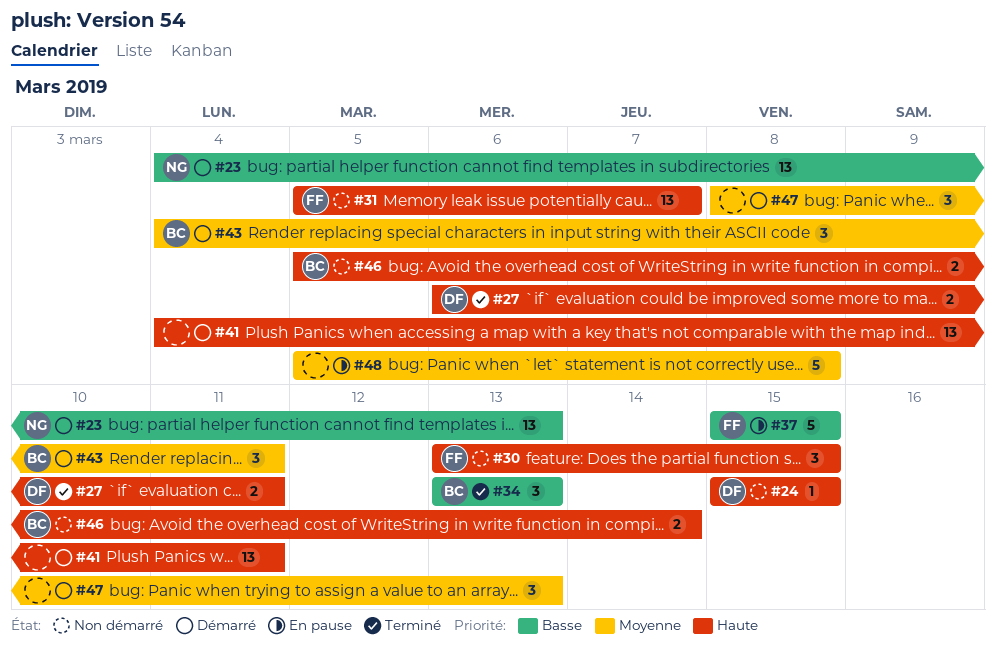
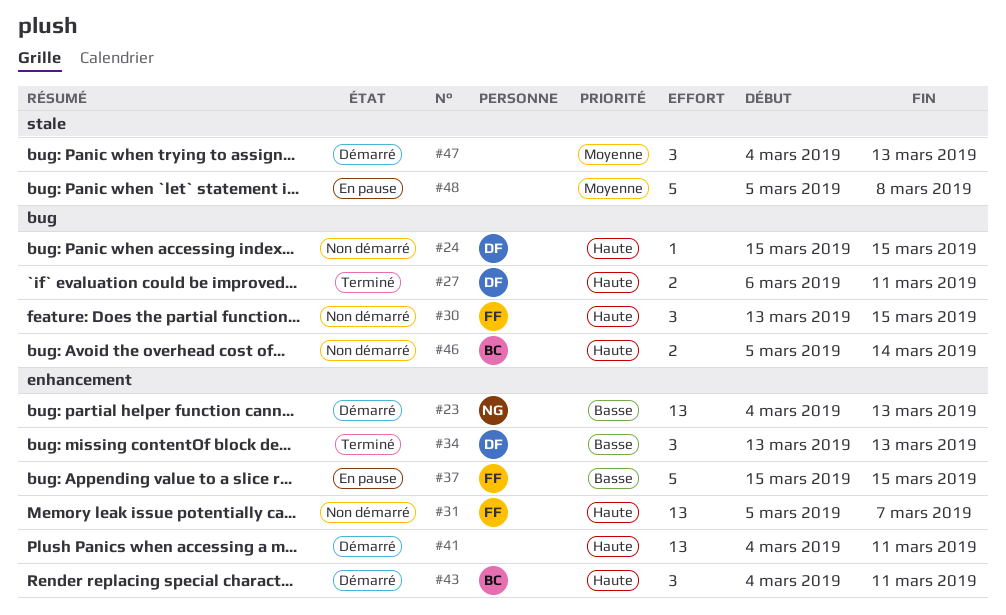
#34, owner: BC -> DF
#43, priority: Moyenne -> Haute
#47, start: Mar 8 -> Mar 4

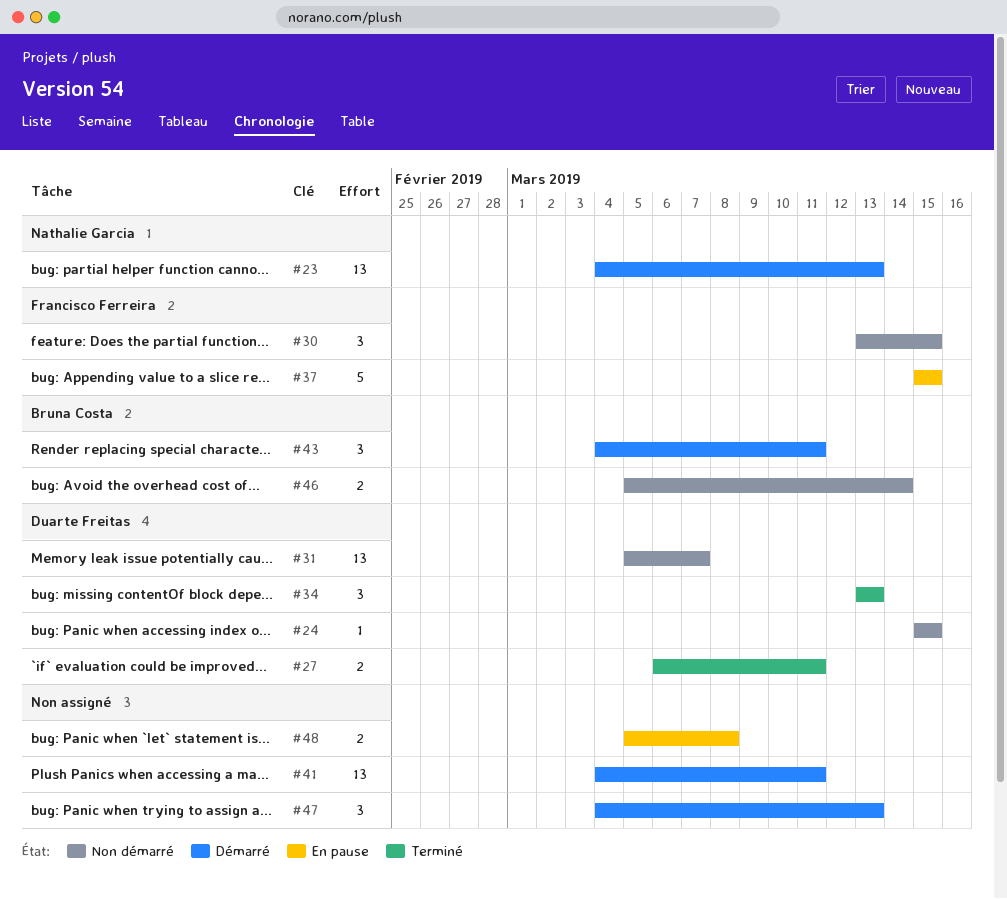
#31, owner: Francisco Ferreira -> Duarte Freitas
#48, estimate: 5 -> 2

